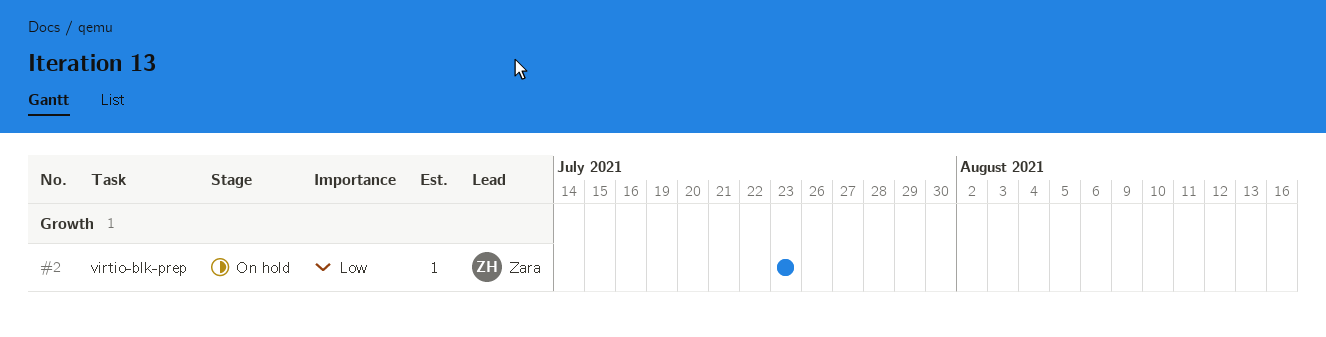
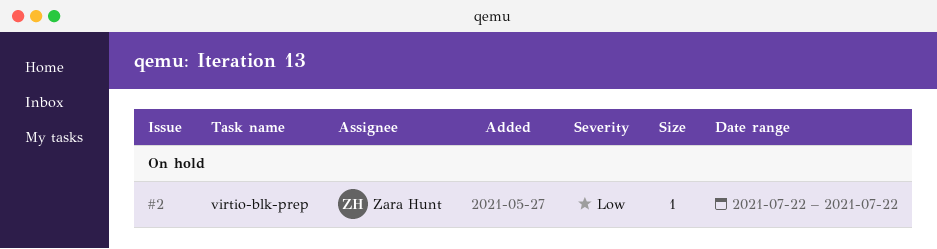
#2, start: Jul 23 -> Jul 22
#2, due: Jul 23 -> Jul 22

